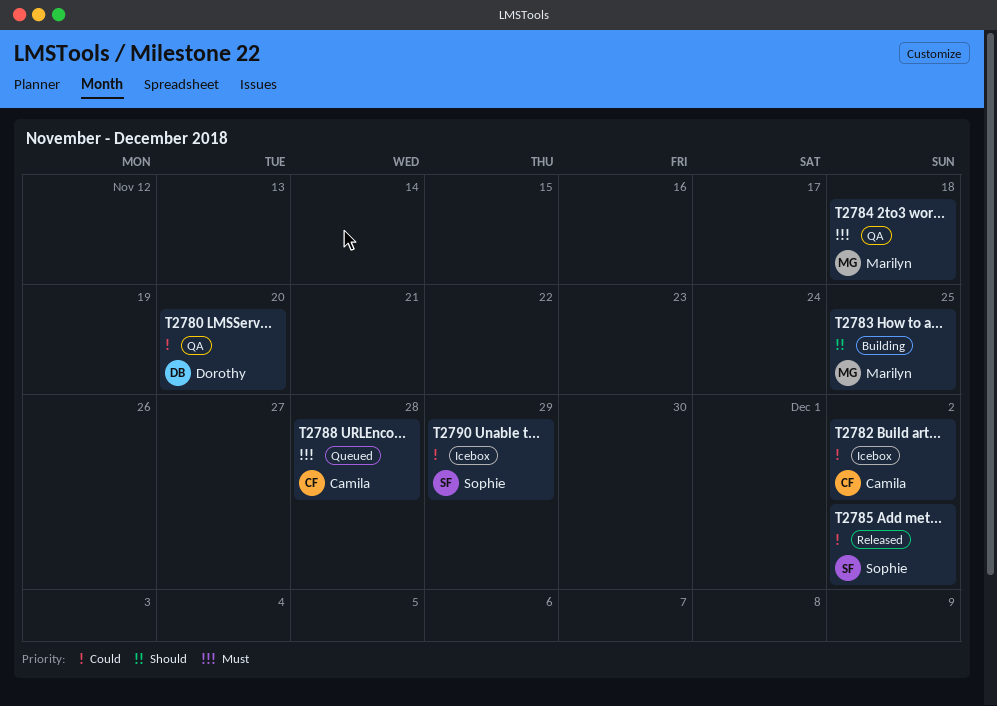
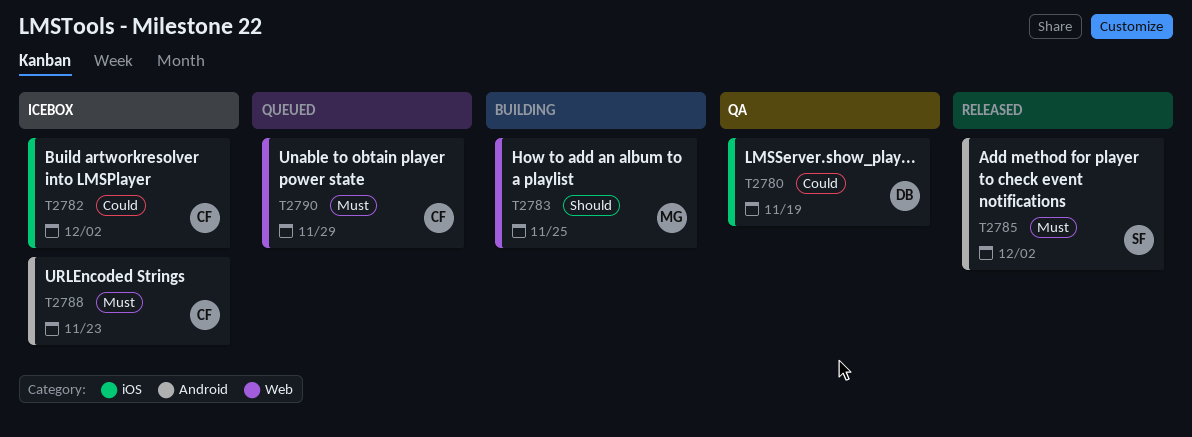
T2780, due: Nov 20 -> Nov 19
T2784: present -> none
T2785, priority: Could -> Must
T2788, status: Queued -> Icebox
T2788, due: Nov 28 -> Nov 23
T2790, status: Icebox -> Queued
T2790, owner: Sophie -> Camila
T2790, priority: Could -> Must

